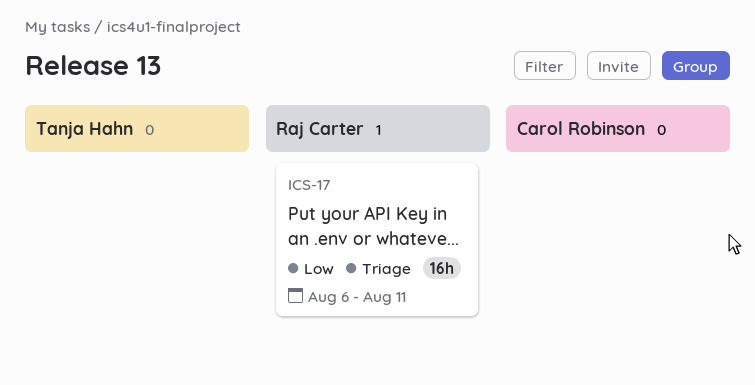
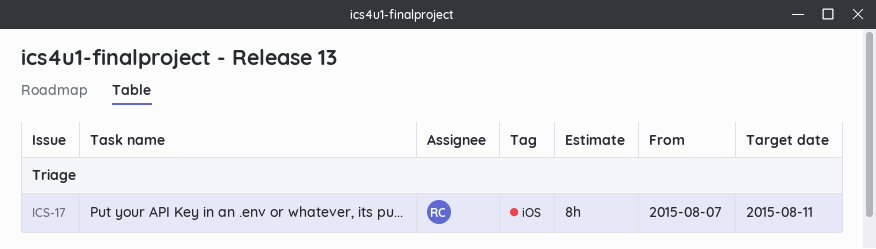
ICS-17, estimate: 16h -> 8h
ICS-17, start: Aug 6 -> Aug 7

